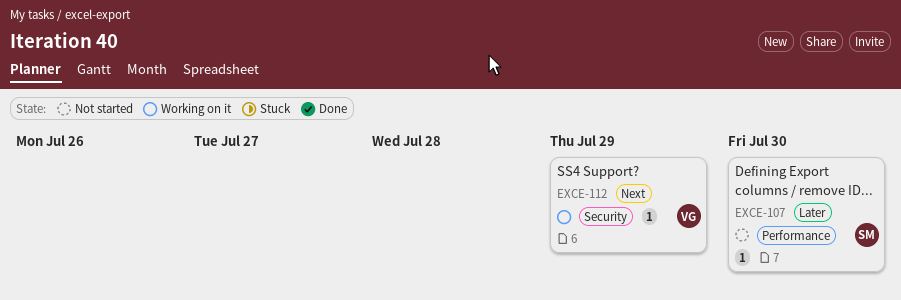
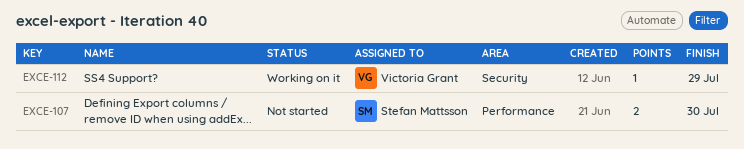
EXCE-107, estimate: 1 -> 2

